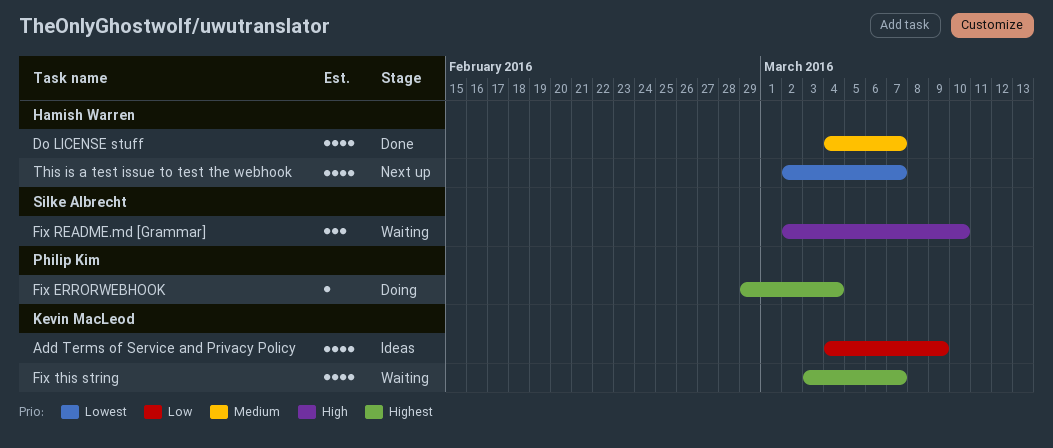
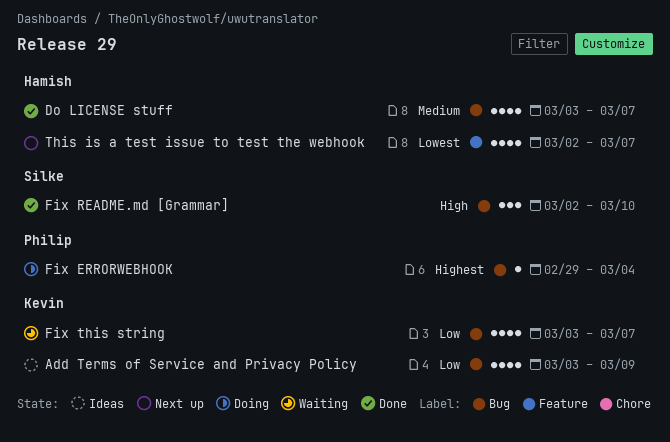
Add Terms of Service and Privacy Policy, start: Mar 4 -> Mar 3
Do LICENSE stuff, start: Mar 4 -> Mar 3
Fix README.md [Grammar], status: Waiting -> Done
Fix this string, priority: Highest -> Low

